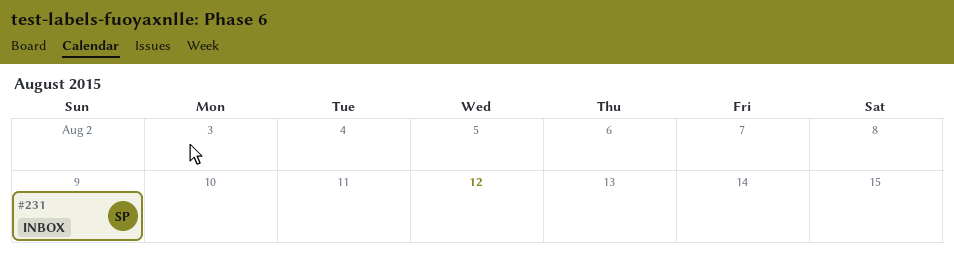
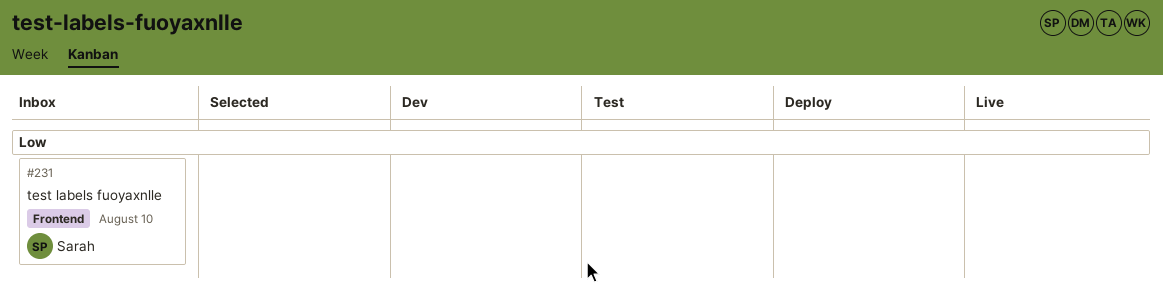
#231, due: Aug 9 -> Aug 10

